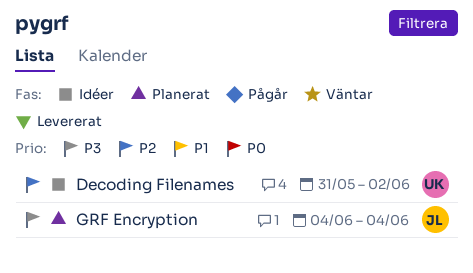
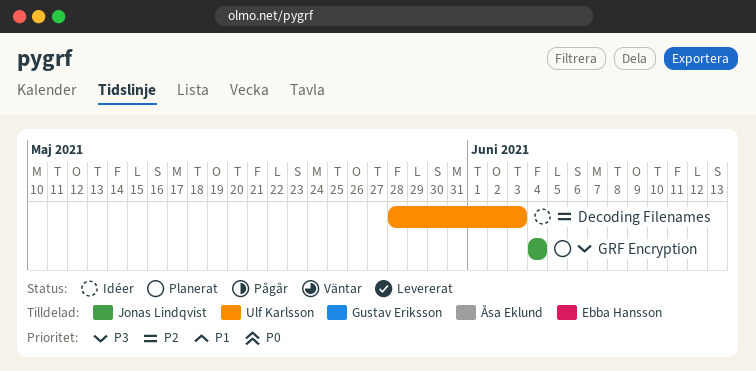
Decoding Filenames, start: May 31 -> May 28
Decoding Filenames, due: Jun 2 -> Jun 3

